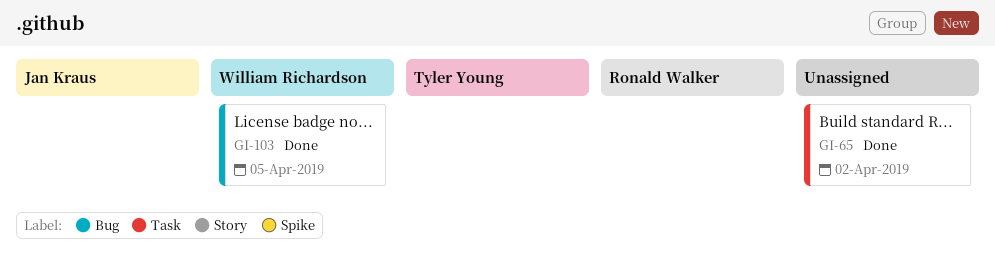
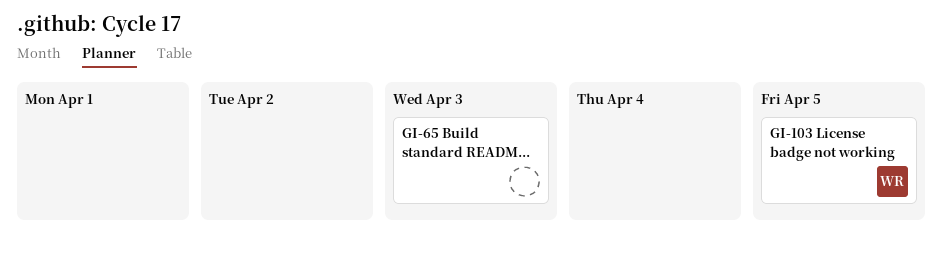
GI-65, due: Apr 2 -> Apr 3

